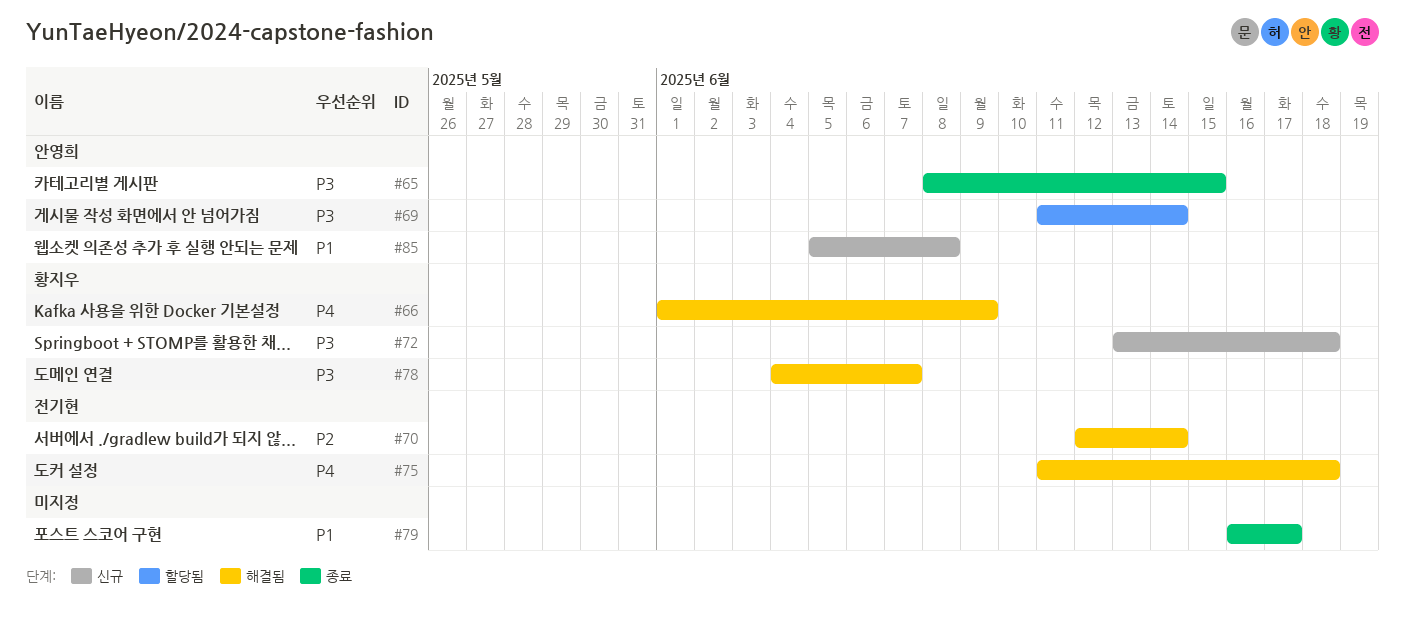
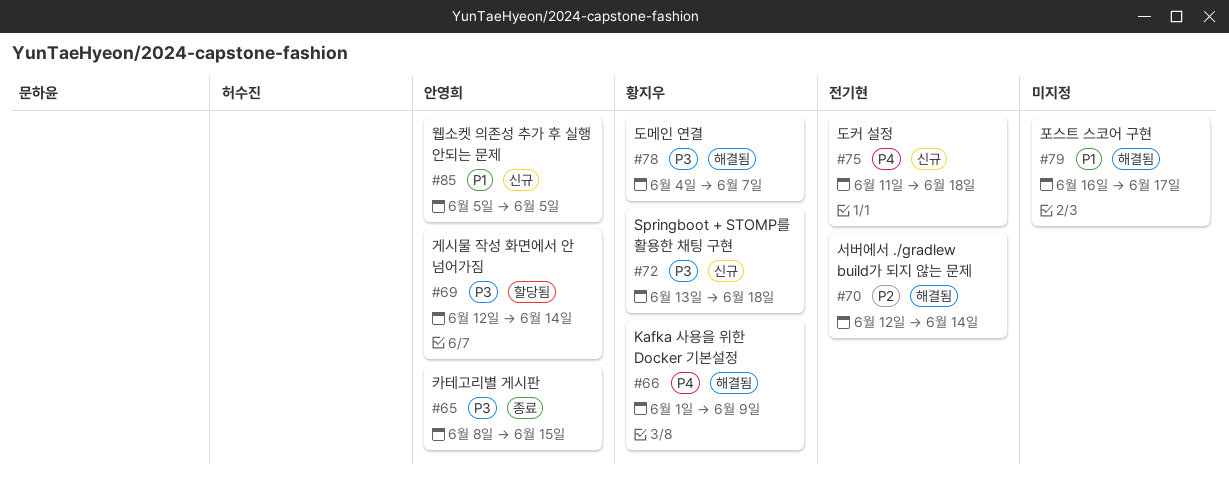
#69, start: Jun 11 -> Jun 12
#75, status: 해결됨 -> 신규
#79, status: 종료 -> 해결됨
#85, due: Jun 8 -> Jun 5

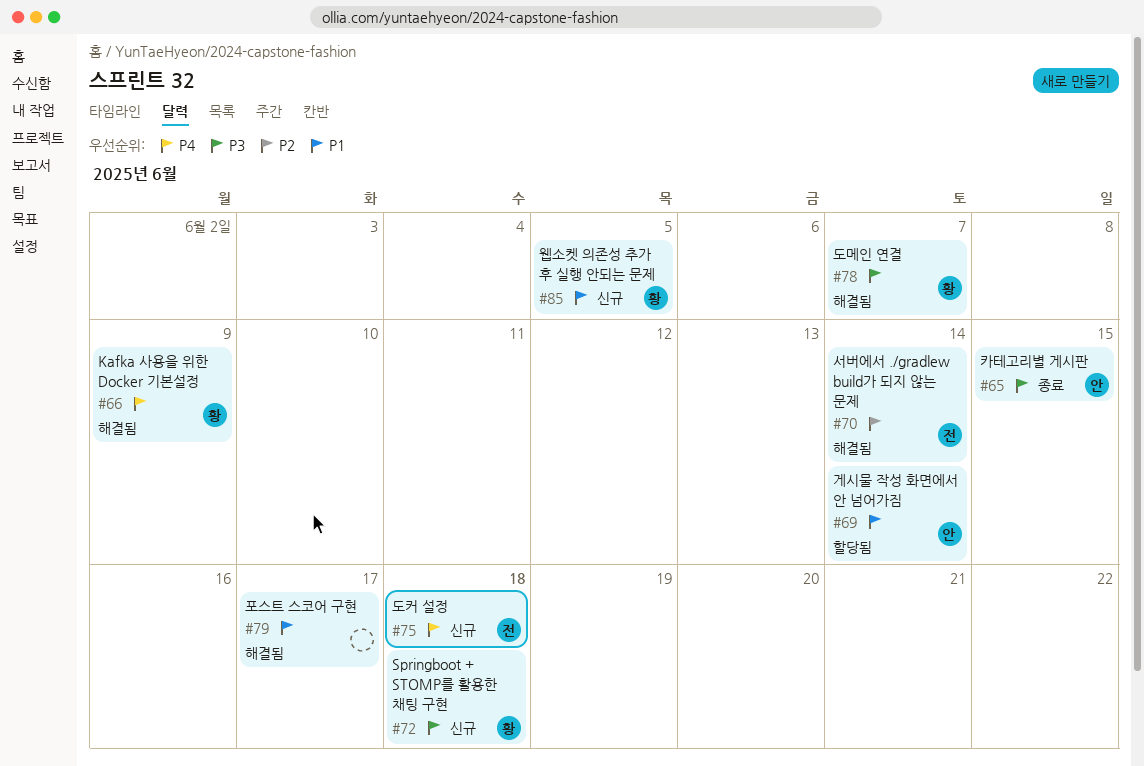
#69, priority: P3 -> P1
#85, owner: 안영희 -> 황지우

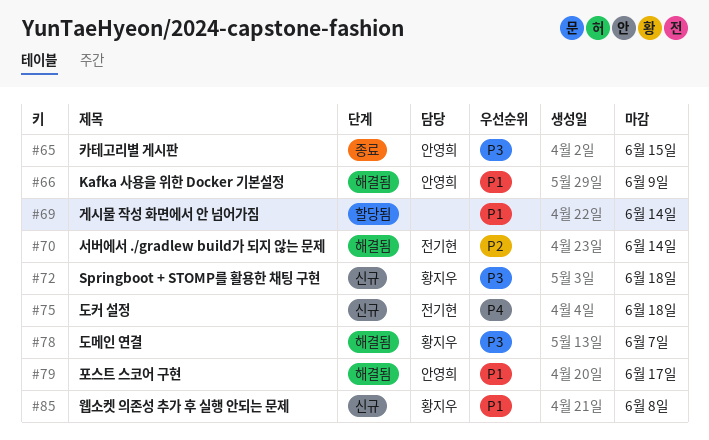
#66, owner: 황지우 -> 안영희
#66, priority: P4 -> P1
#69, owner: 안영희 -> none
#79, owner: none -> 안영희
#85, due: Jun 5 -> Jun 8

